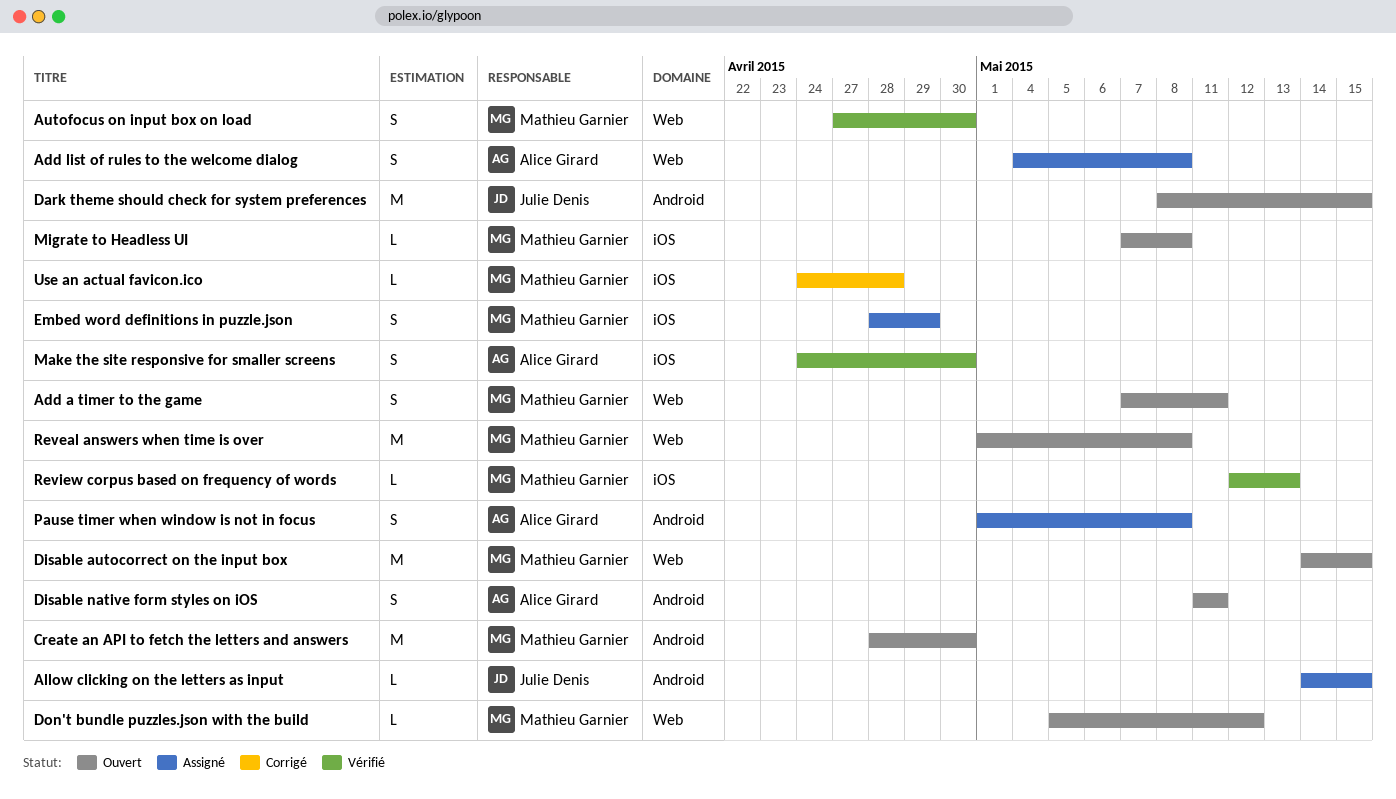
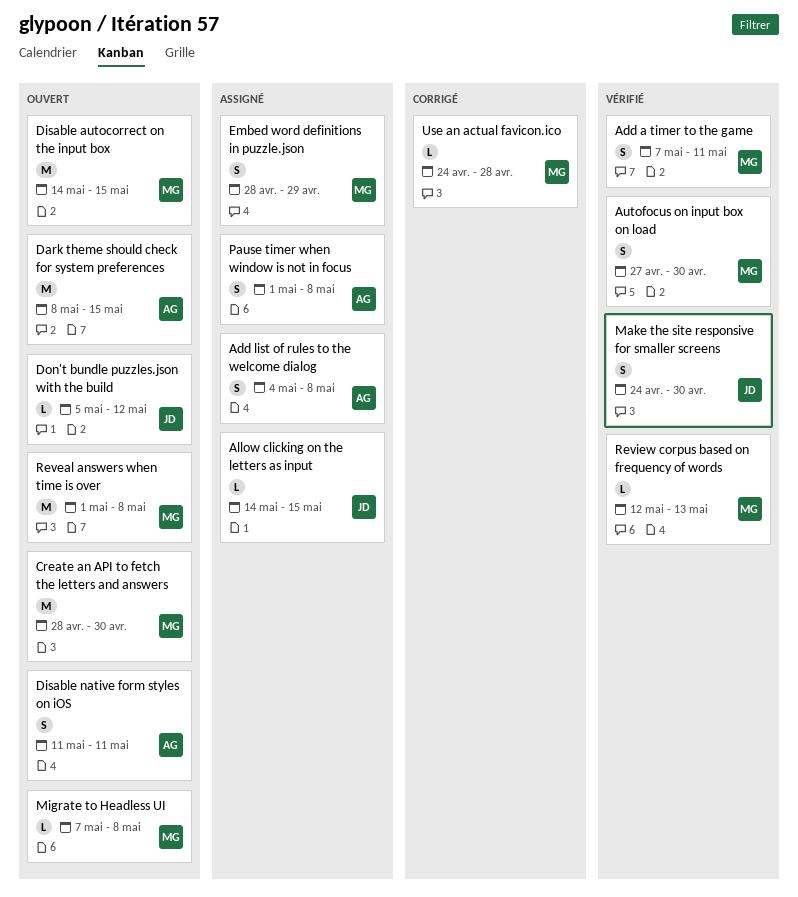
Add a timer to the game, status: Ouvert -> Vérifié
Dark theme should check for system preferences, owner: Julie Denis -> Alice Girard
Don't bundle puzzles.json with the build, owner: Mathieu Garnier -> Julie Denis
Make the site responsive for smaller screens, owner: Alice Girard -> Julie Denis

